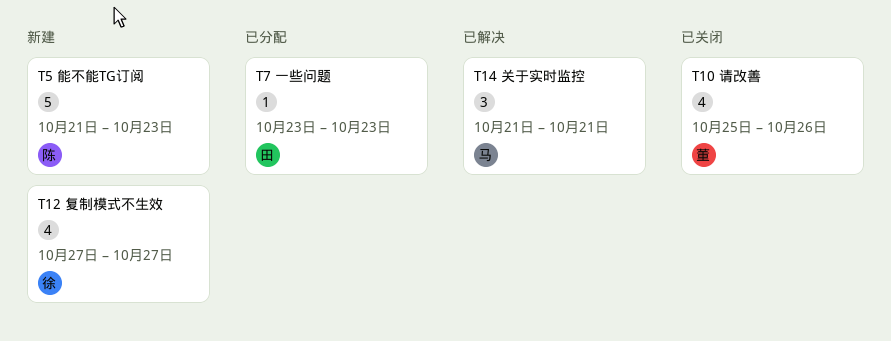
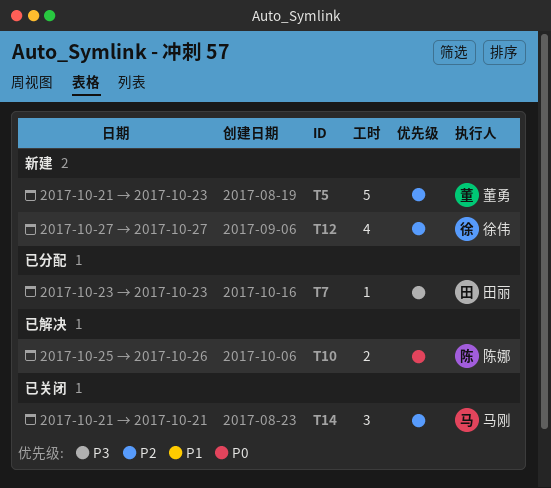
T5, owner: 陈娜 -> 董勇
T10, status: 已关闭 -> 已解决
T10, owner: 董勇 -> 陈娜
T10, estimate: 4 -> 2
T14, status: 已解决 -> 已关闭

